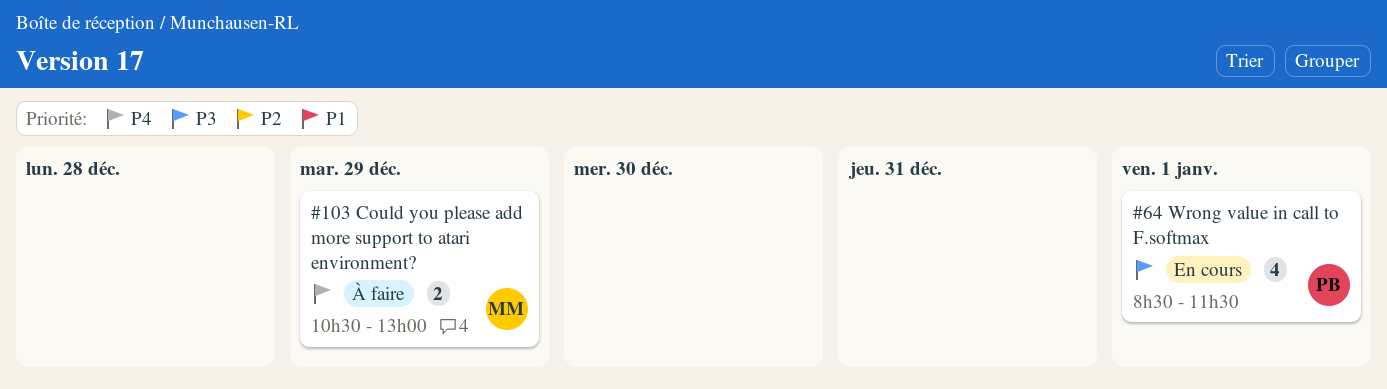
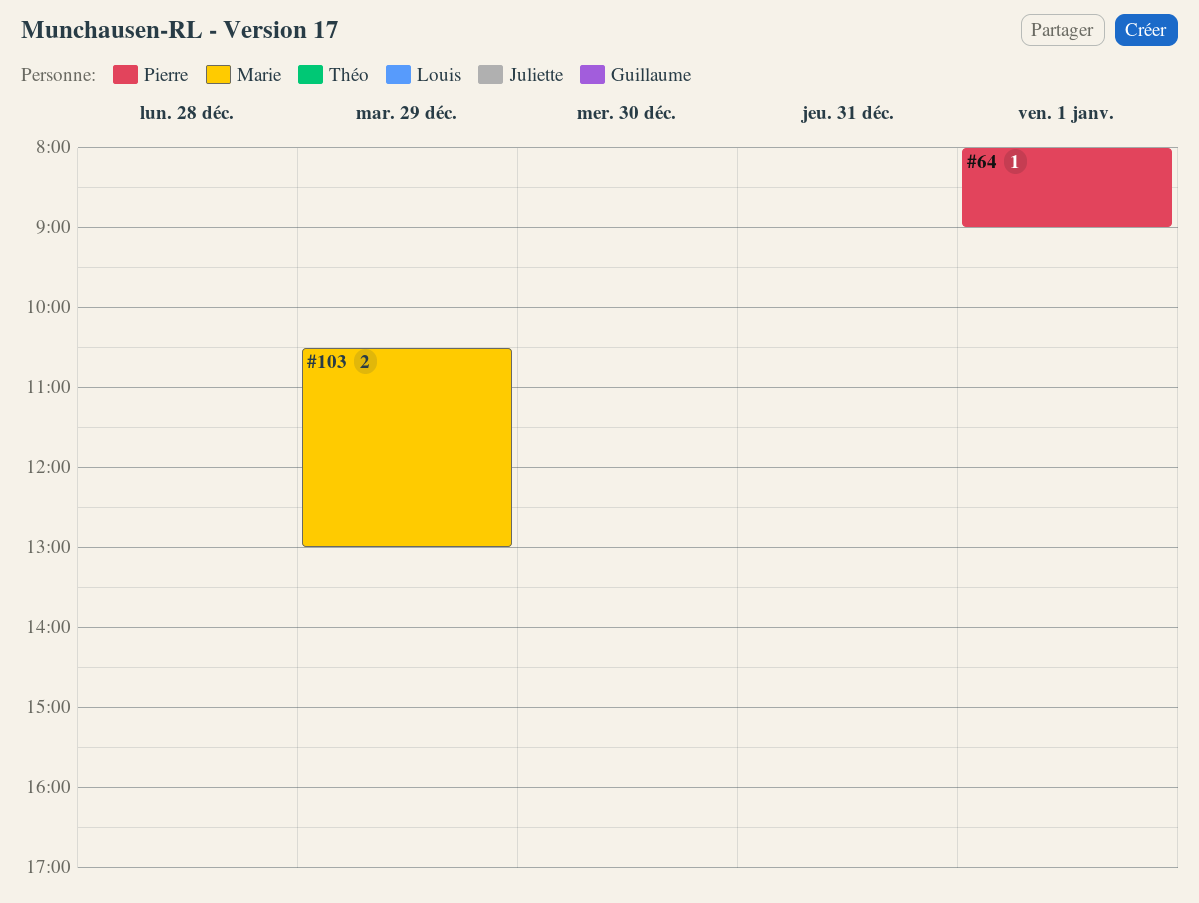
#64, estimate: 4 -> 1
#64, begins: 08:30 -> 08:00
#64, ends: 11:30 -> 09:00

